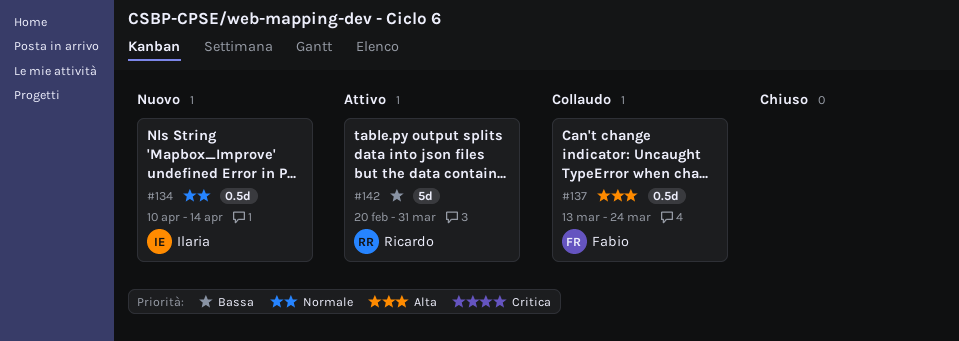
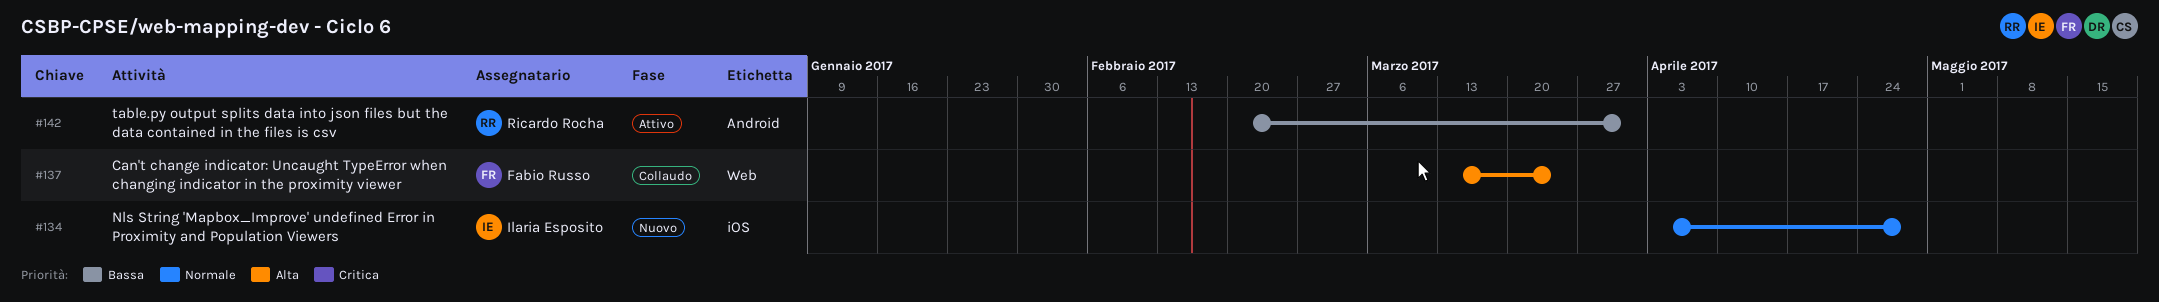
#134, start: Apr 10 -> Apr 3
#134, due: Apr 14 -> Apr 28

